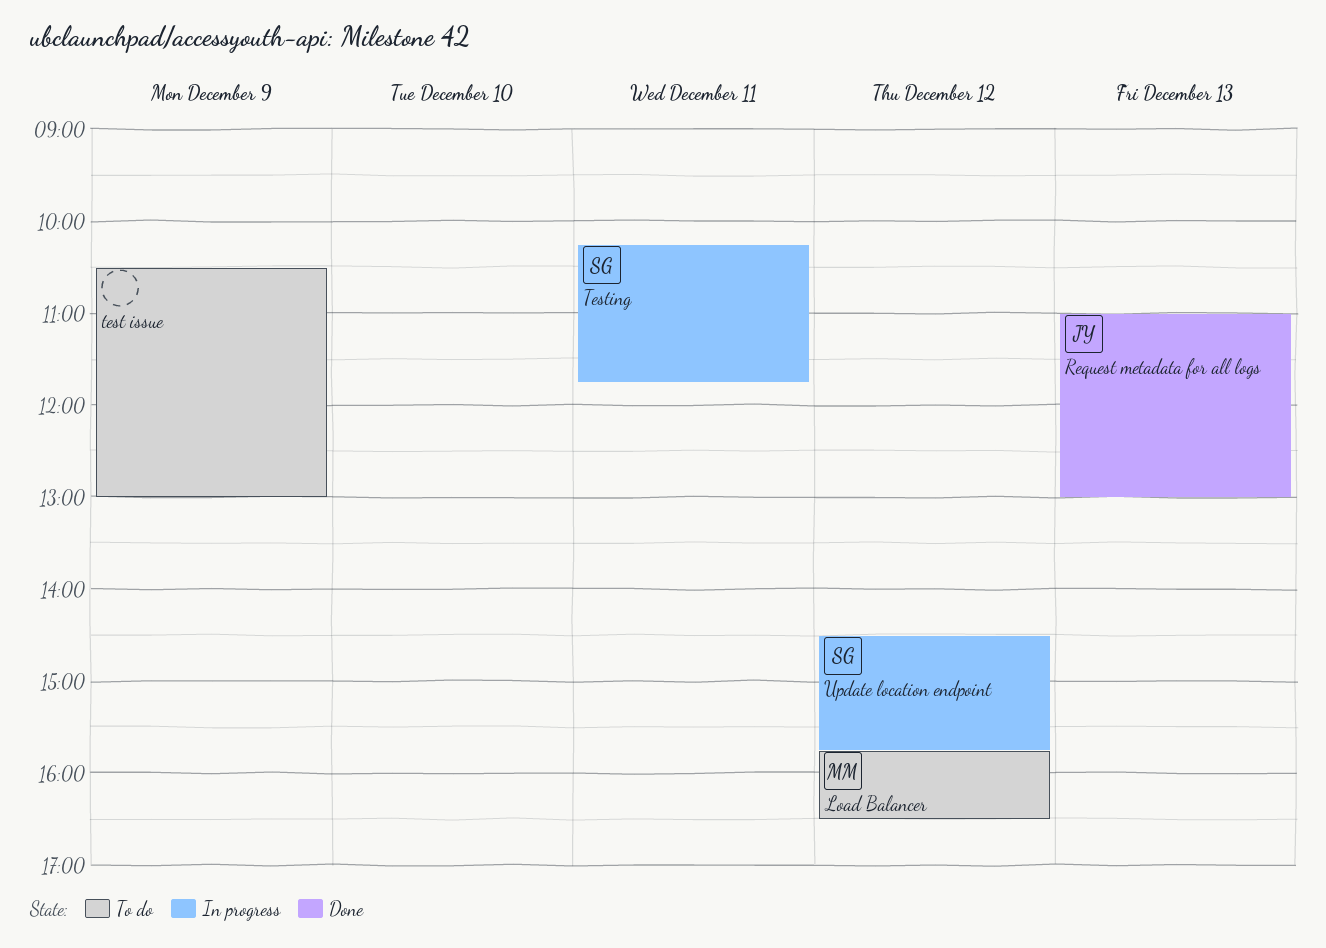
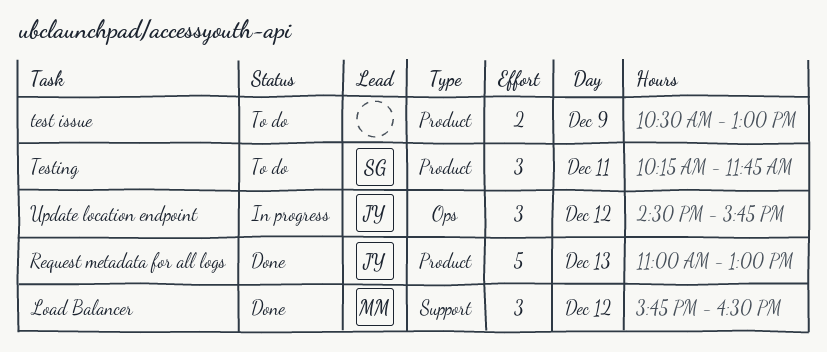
Load Balancer, status: To do -> Done
Testing, status: In progress -> To do
Update location endpoint, owner: SG -> JY

